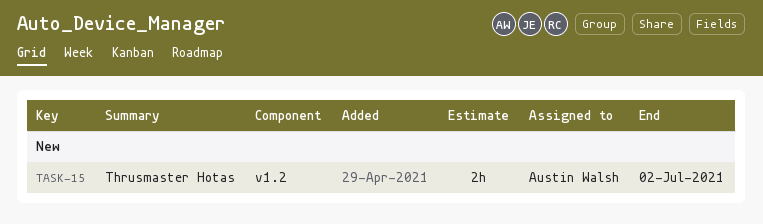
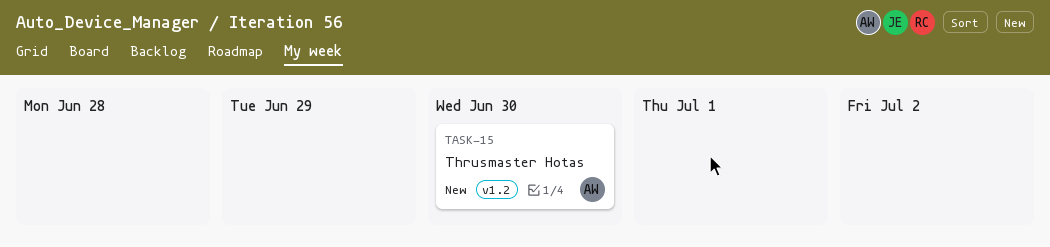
TASK-15, due: Jul 2 -> Jun 30

